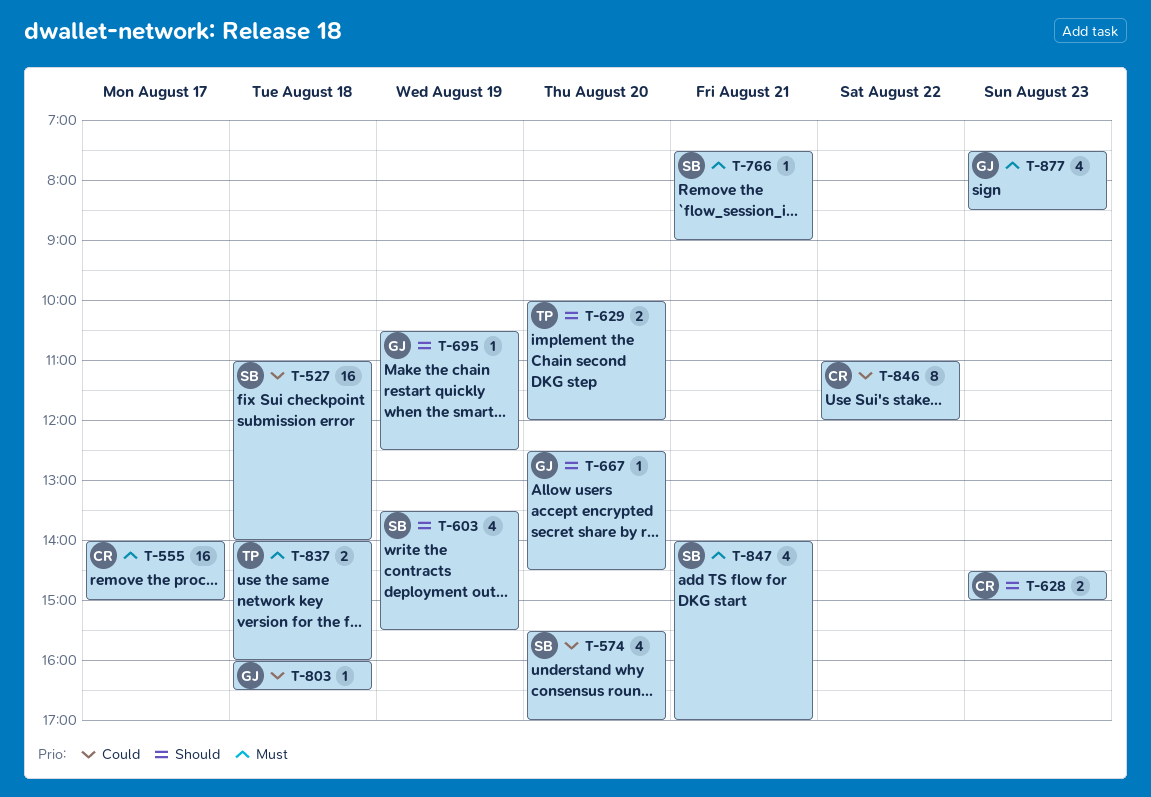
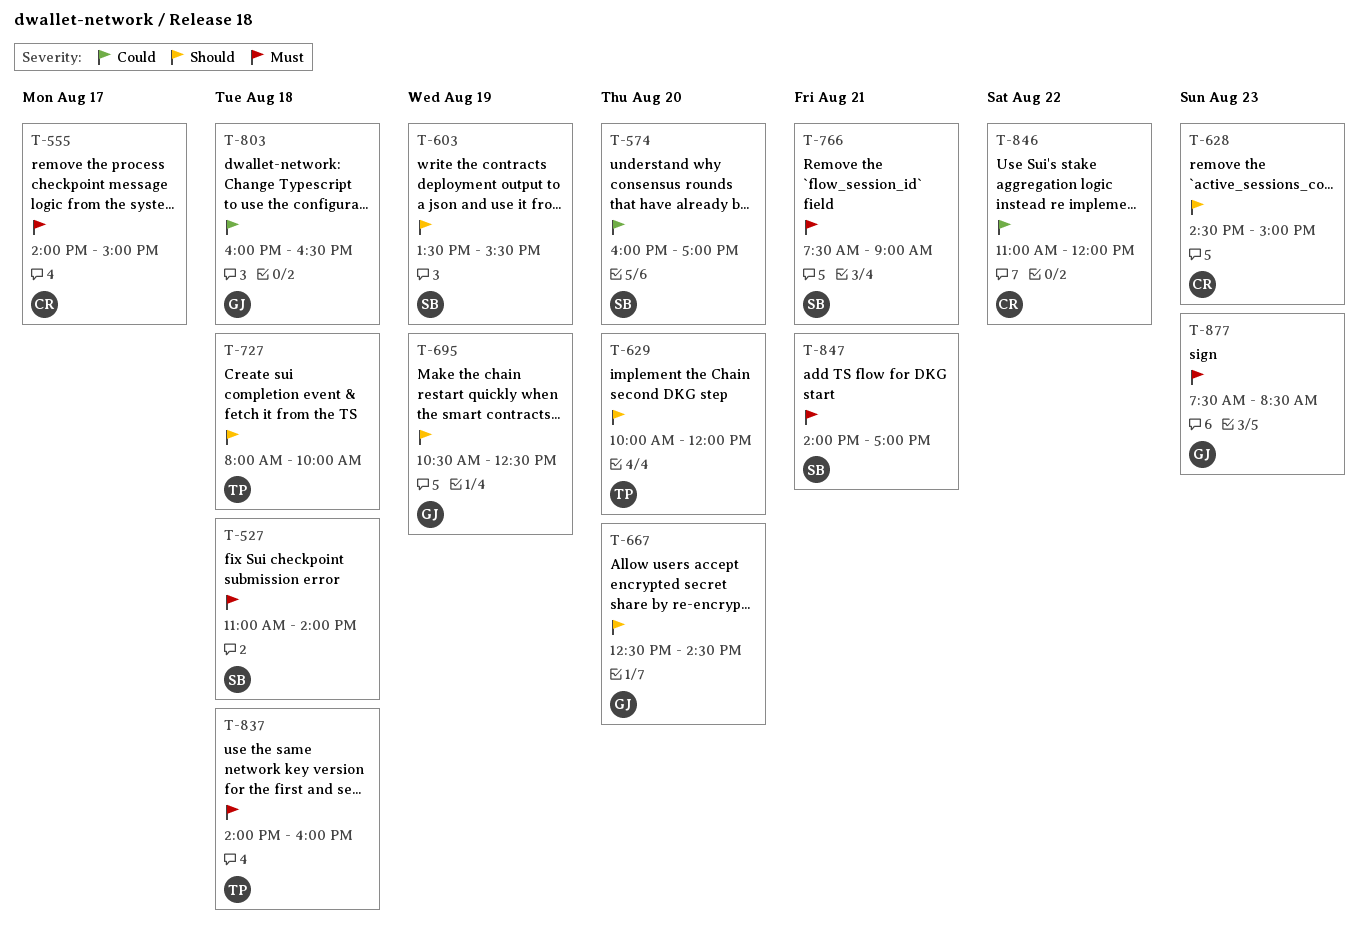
T-527, priority: Could -> Must
T-574, begins: 15:30 -> 16:00
T-727: none -> present

